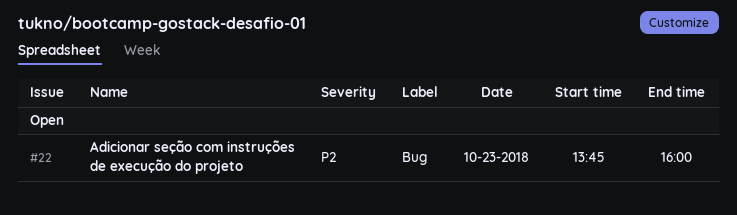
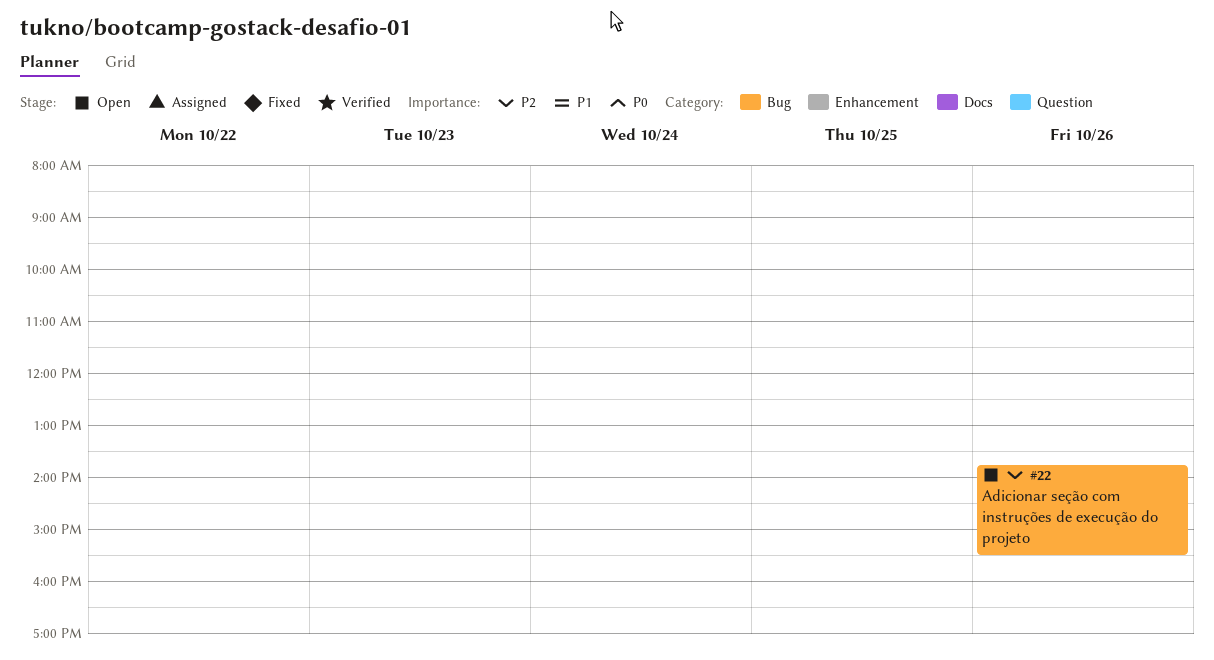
#22, day: Oct 23 -> Oct 26
#22, ends: 16:00 -> 15:30

